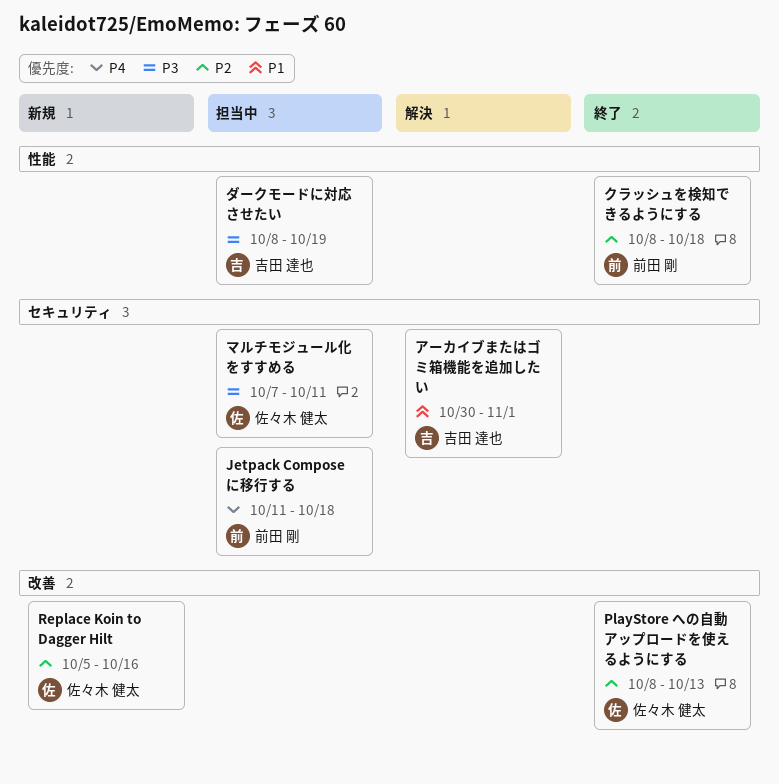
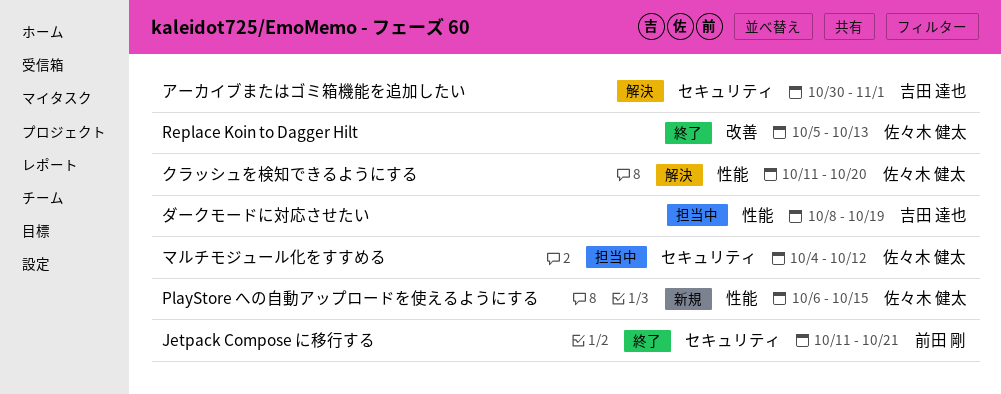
Jetpack Compose に移行する, status: 担当中 -> 終了
Jetpack Compose に移行する, due: Oct 18 -> Oct 21
PlayStore への自動アップロードを使えるようにする, status: 終了 -> 新規
PlayStore への自動アップロードを使えるようにする, label: 改善 -> 性能
PlayStore への自動アップロードを使えるようにする, start: Oct 8 -> Oct 6
PlayStore への自動アップロードを使えるようにする, due: Oct 13 -> Oct 15
Replace Koin to Dagger Hilt, status: 新規 -> 終了
Replace Koin to Dagger Hilt, due: Oct 16 -> Oct 13
クラッシュを検知できるようにする, status: 終了 -> 解決
クラッシュを検知できるようにする, owner: 前田 剛 -> 佐々木 健太
クラッシュを検知できるようにする, start: Oct 8 -> Oct 11
クラッシュを検知できるようにする, due: Oct 18 -> Oct 20
マルチモジュール化をすすめる, start: Oct 7 -> Oct 4
マルチモジュール化をすすめる, due: Oct 11 -> Oct 12

